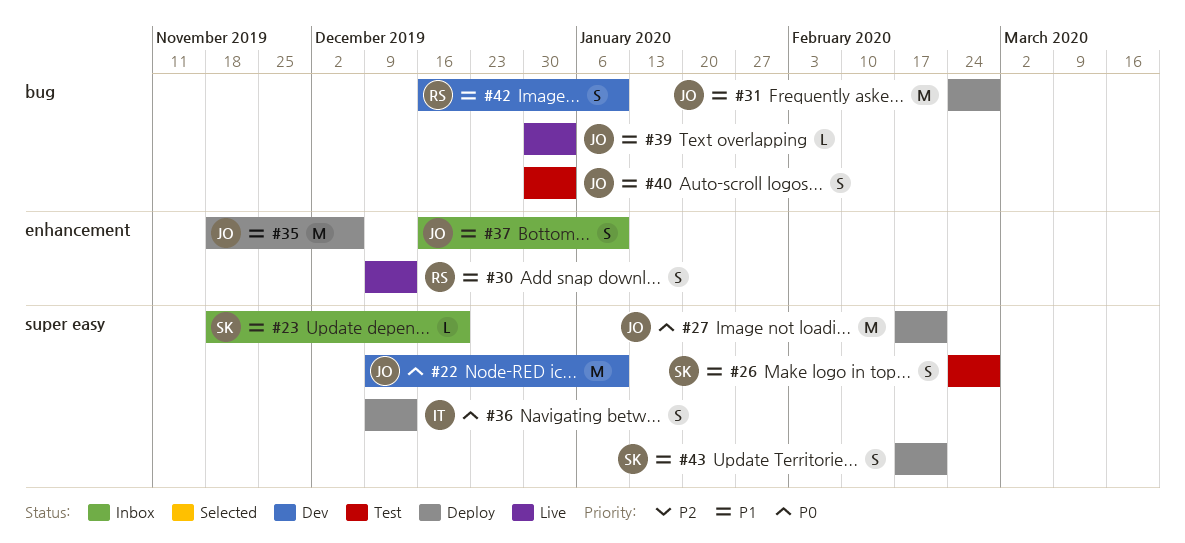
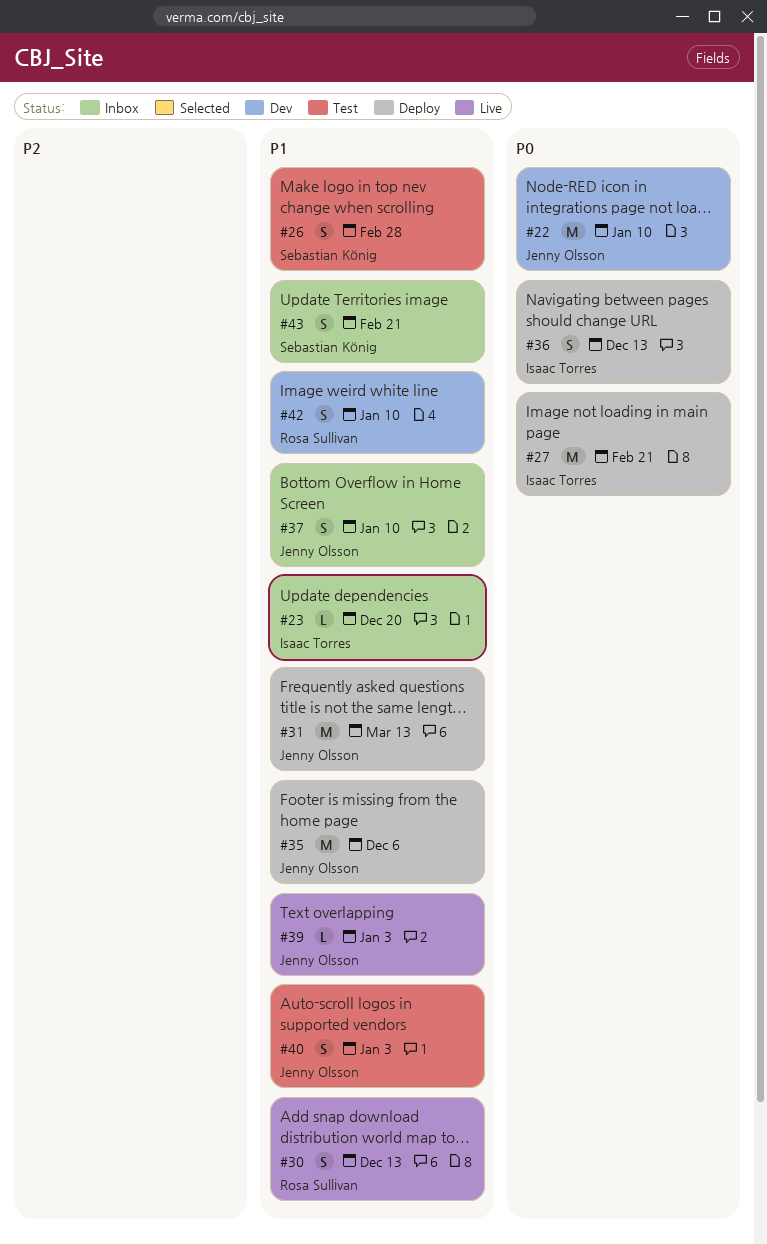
#23, owner: Sebastian König -> Isaac Torres
#27, owner: Jenny Olsson -> Isaac Torres
#31, due: Feb 28 -> Mar 13
#43, status: Deploy -> Inbox

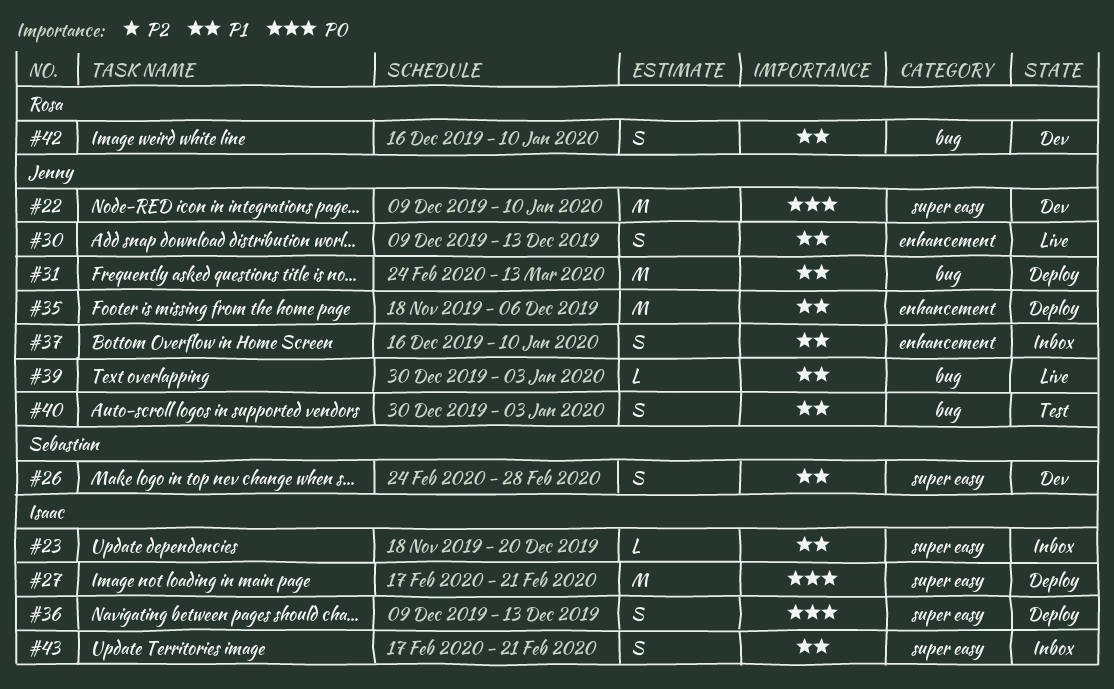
#26, status: Test -> Dev
#30, owner: Rosa Sullivan -> Jenny Olsson
#43, owner: Sebastian König -> Isaac Torres

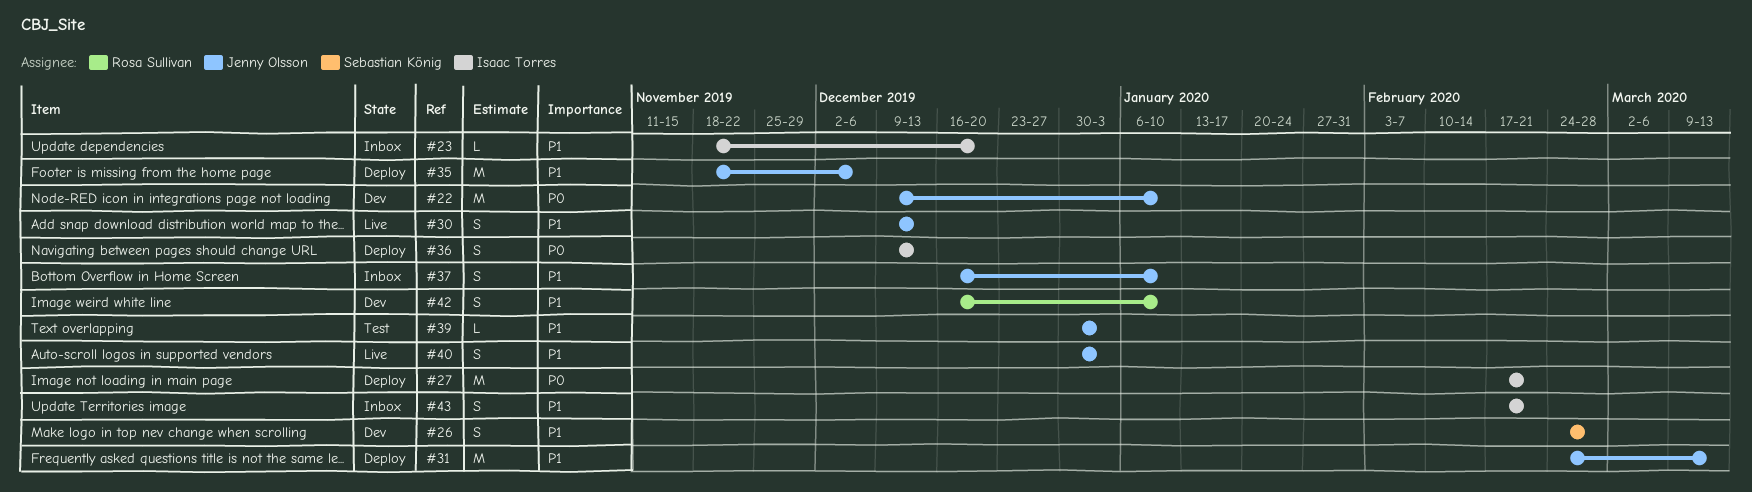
#39, status: Live -> Test
#40, status: Test -> Live

